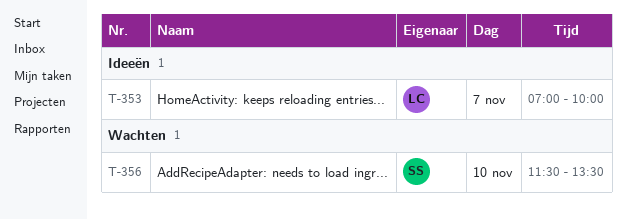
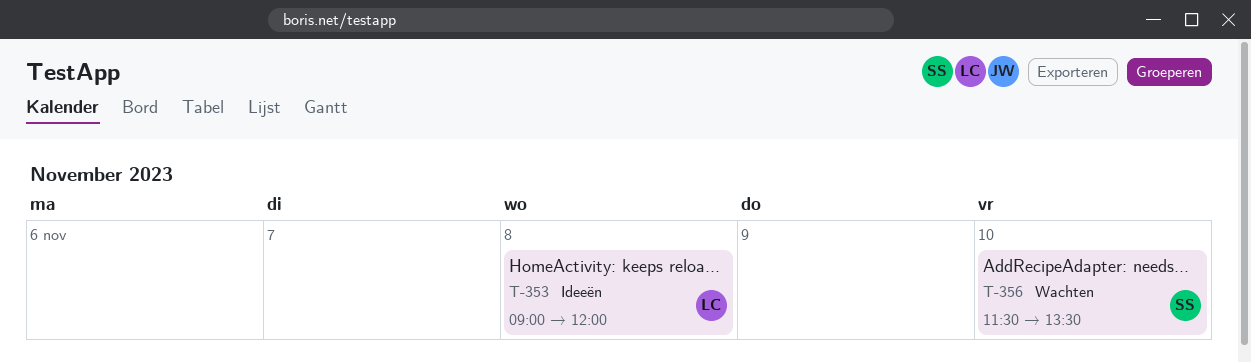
T-353, day: Nov 7 -> Nov 8
T-353, begins: 07:00 -> 09:00
T-353, ends: 10:00 -> 12:00

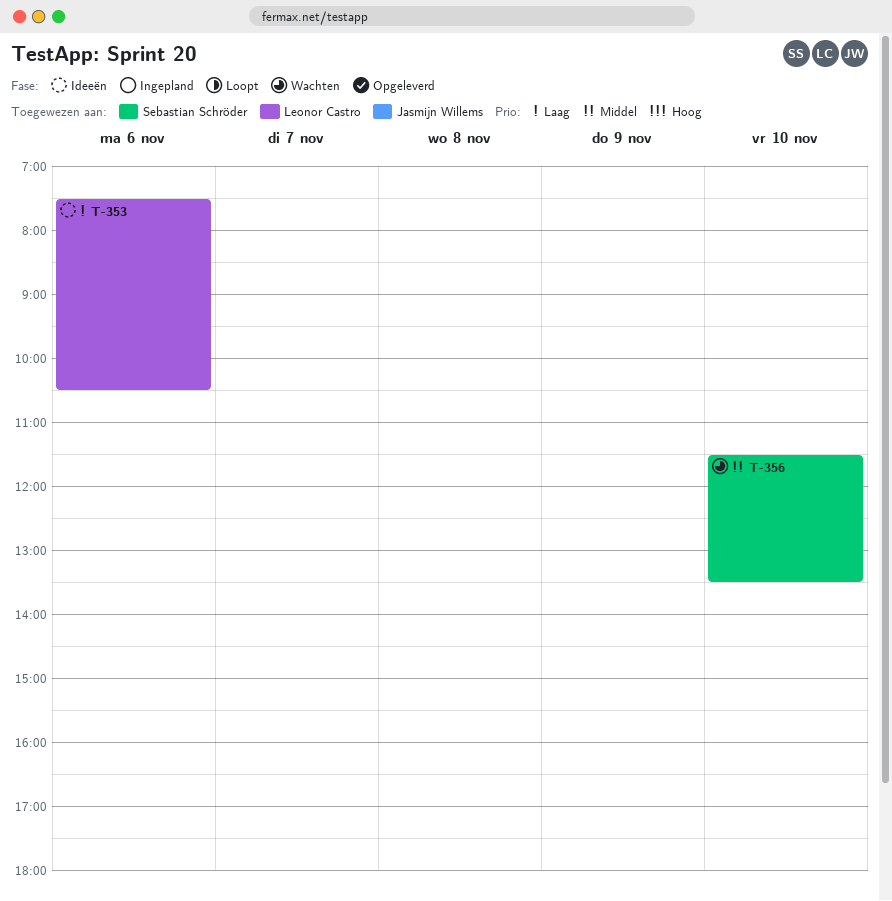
T-353, day: Nov 8 -> Nov 6
T-353, begins: 09:00 -> 07:30
T-353, ends: 12:00 -> 10:30

